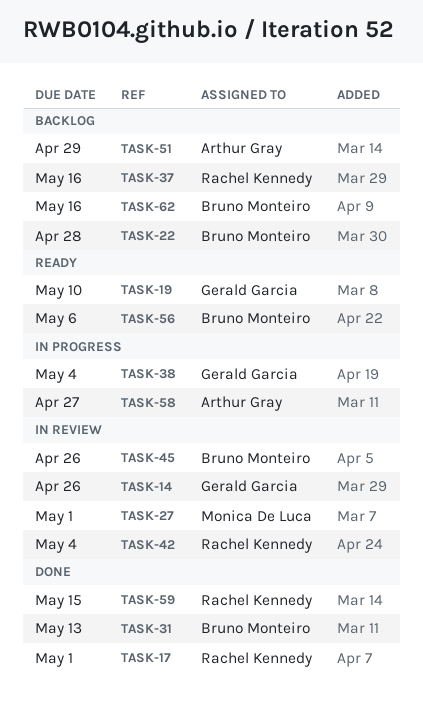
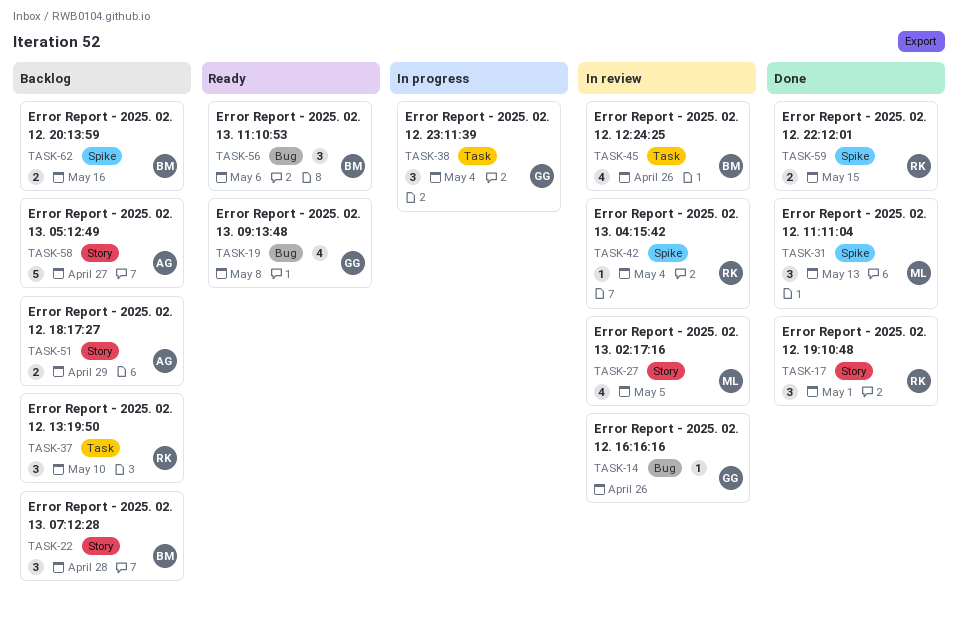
TASK-19, due: May 10 -> May 8
TASK-27, due: May 1 -> May 5
TASK-31, owner: Bruno Monteiro -> Monica De Luca
TASK-37, due: May 16 -> May 10
TASK-58, status: In progress -> Backlog

